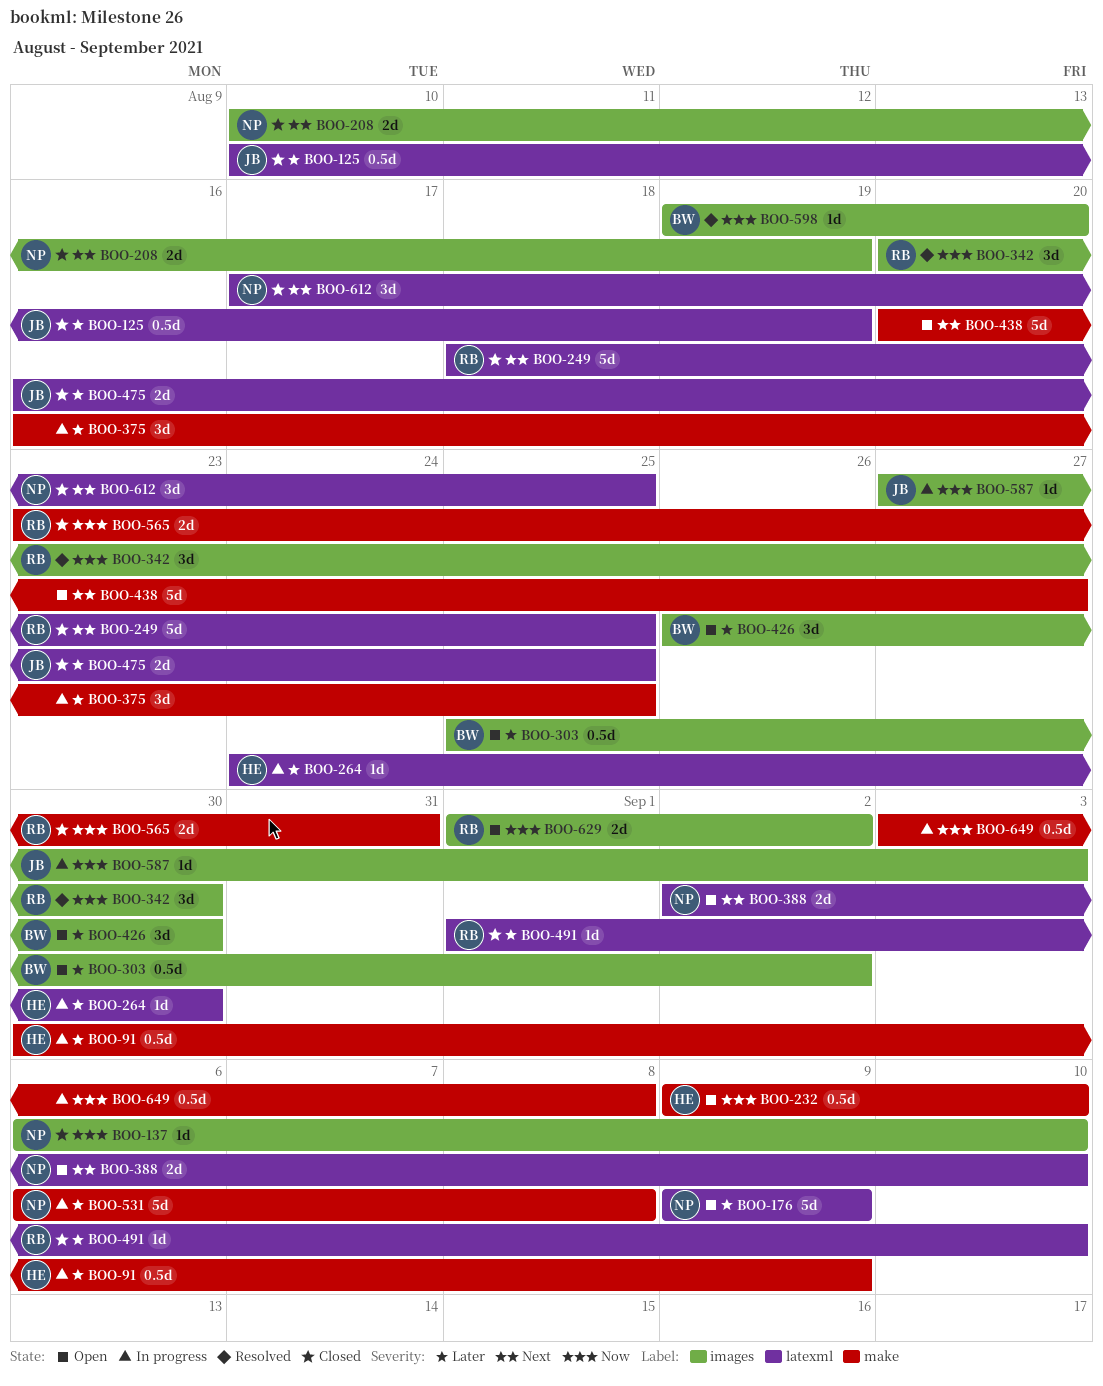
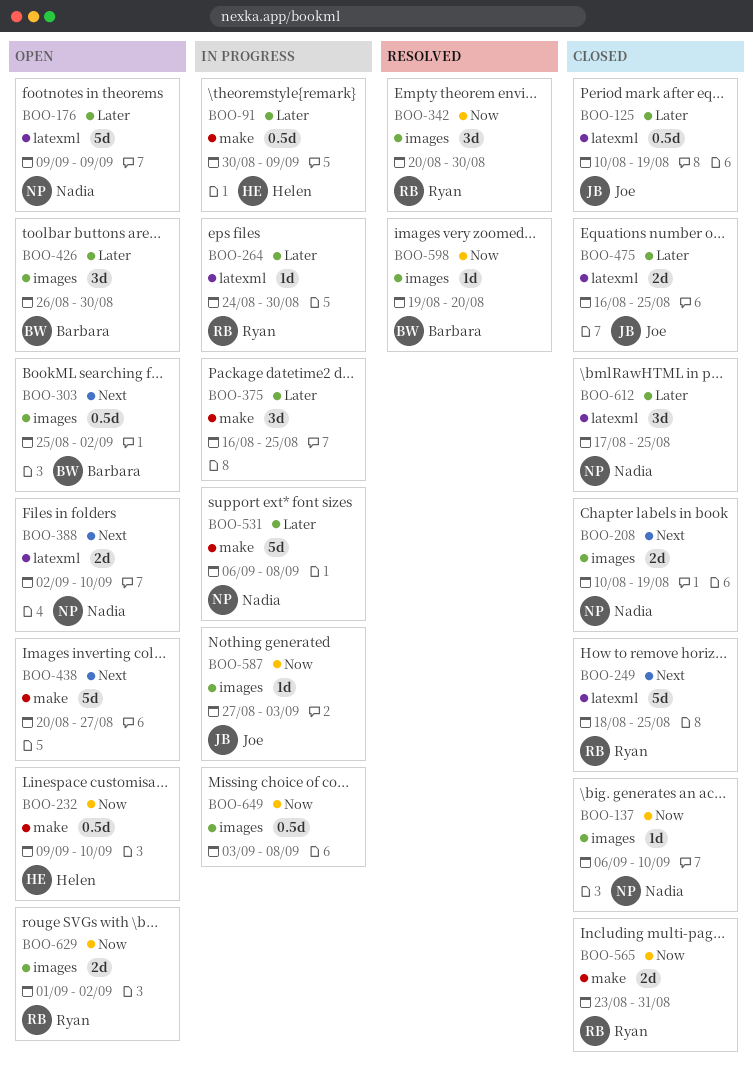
BOO-264, owner: Helen -> Ryan
BOO-303, priority: Later -> Next
BOO-491: present -> none
BOO-612, priority: Next -> Later
BOO-649, label: make -> images

